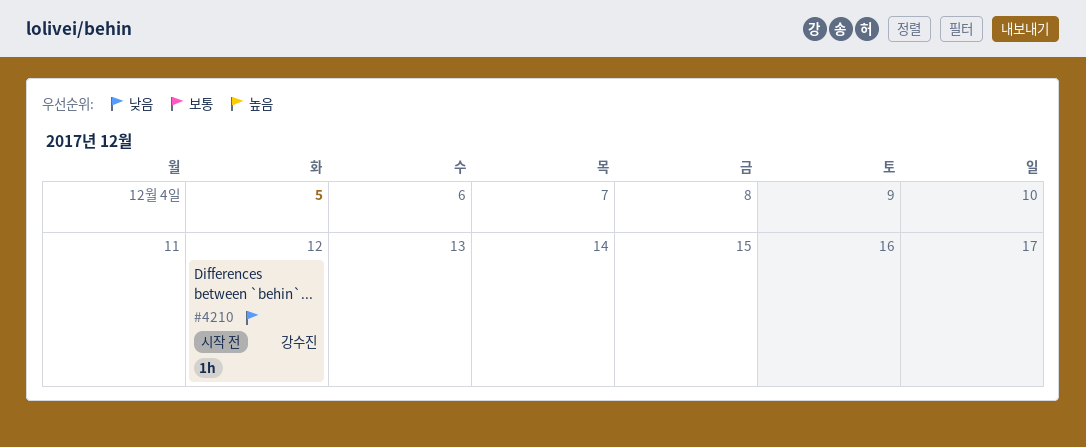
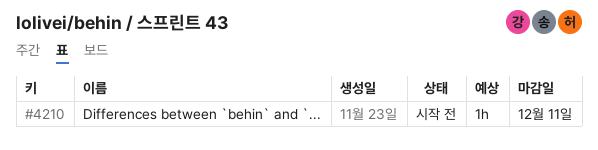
#4210, due: Dec 12 -> Dec 11

